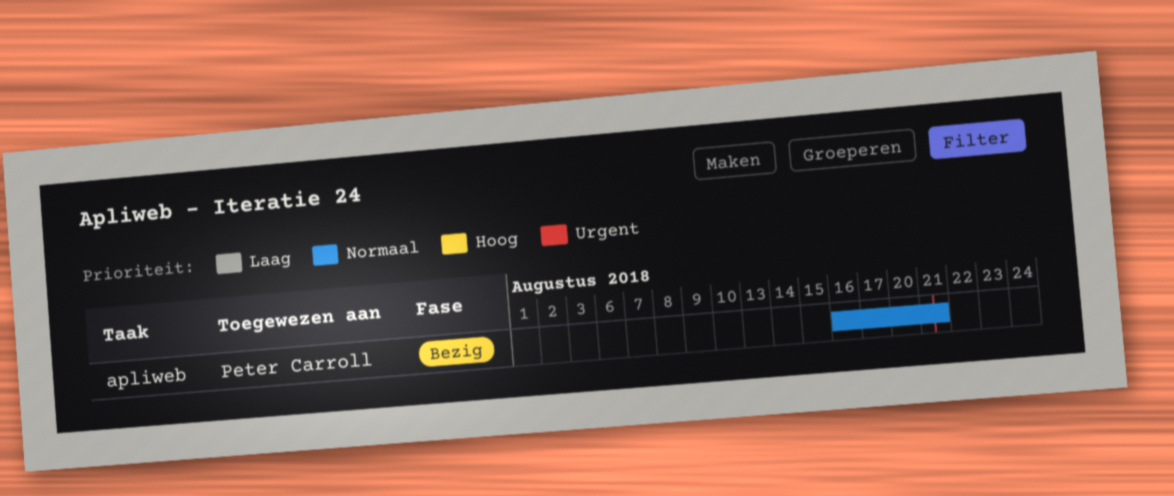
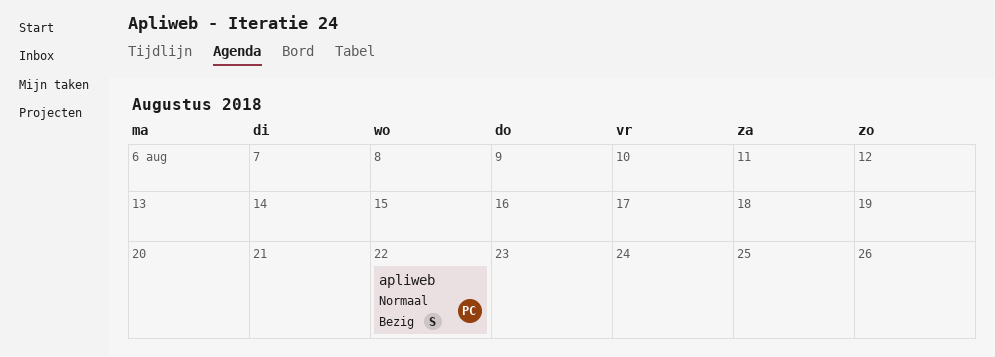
apliweb, due: Aug 21 -> Aug 22

